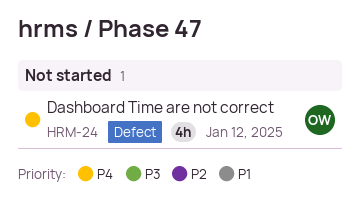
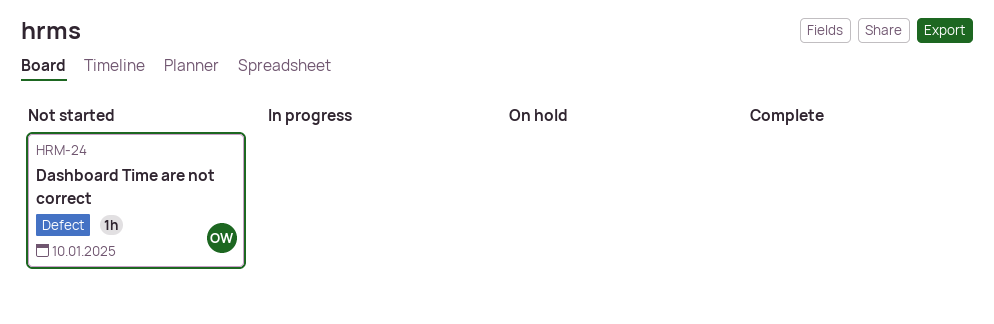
HRM-24, estimate: 4h -> 1h
HRM-24, due: Jan 12 -> Jan 10

